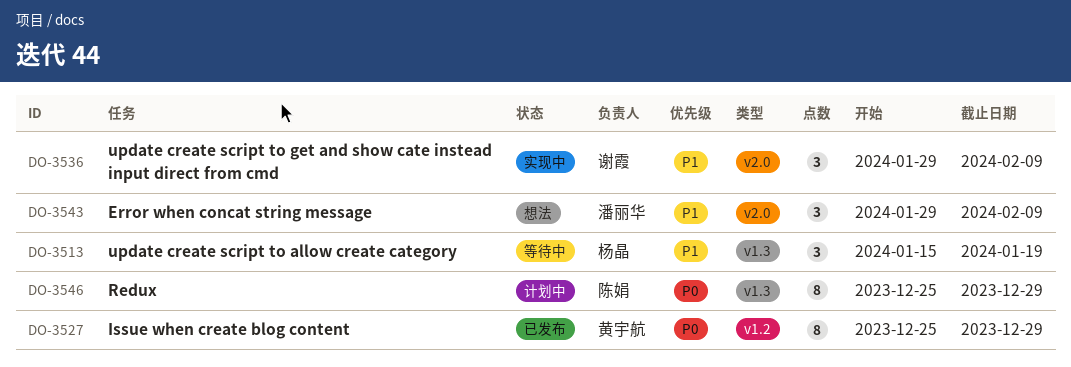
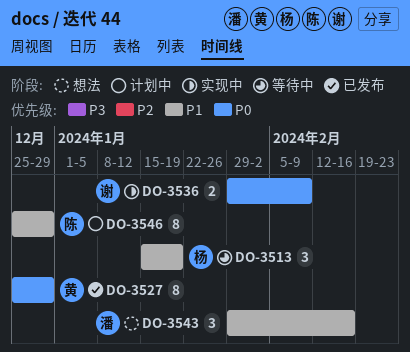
DO-3536, priority: P1 -> P0
DO-3536, estimate: 3 -> 2
DO-3543, due: Feb 9 -> Feb 16
DO-3546, priority: P0 -> P1

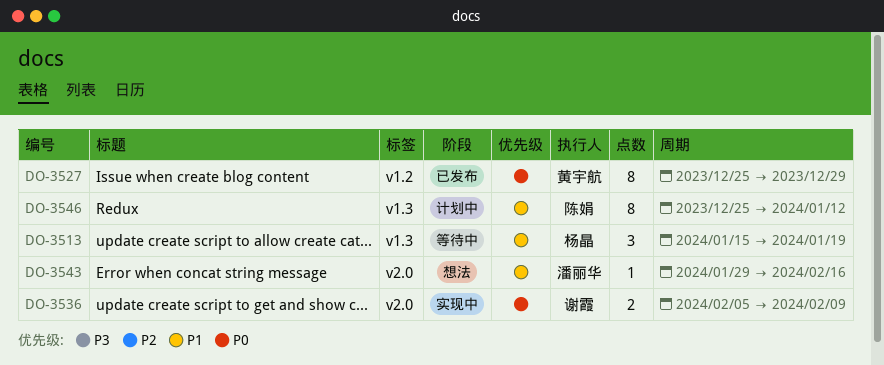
DO-3536, start: Jan 29 -> Feb 5
DO-3543, estimate: 3 -> 1
DO-3546, due: Dec 29 -> Jan 12

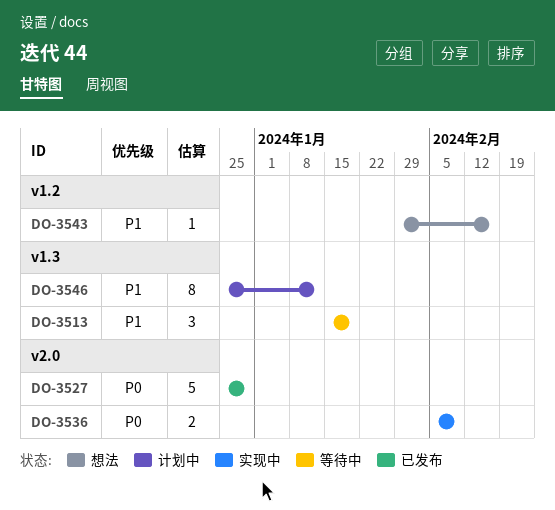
DO-3527, label: v1.2 -> v2.0
DO-3527, estimate: 8 -> 5
DO-3543, label: v2.0 -> v1.2

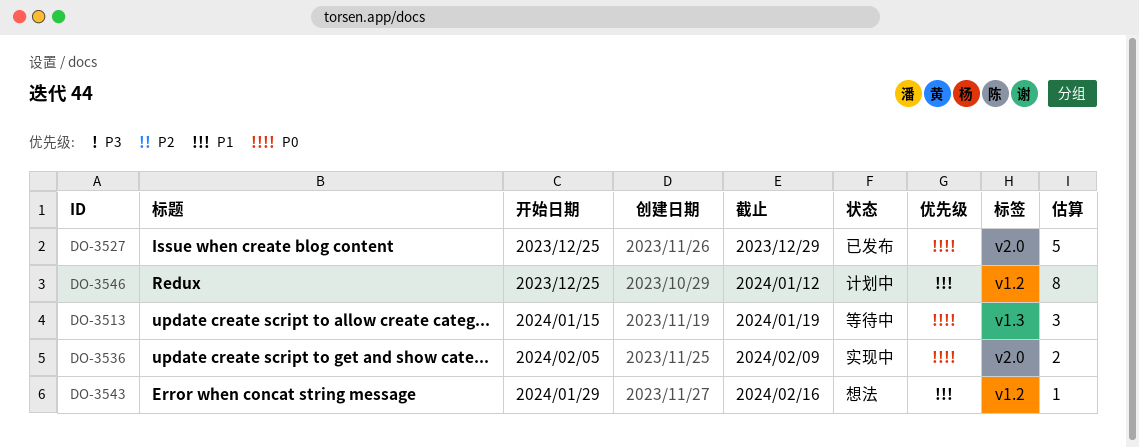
DO-3513, priority: P1 -> P0
DO-3546, label: v1.3 -> v1.2

